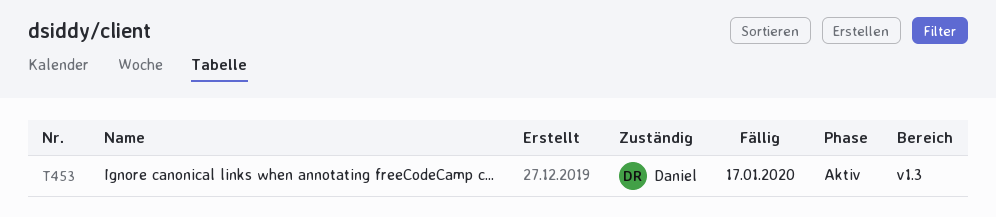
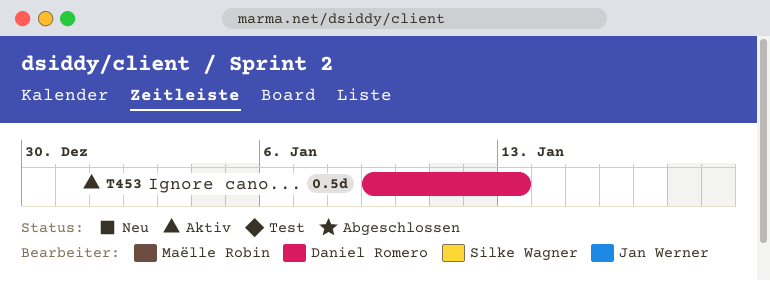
T453, due: Jan 17 -> Jan 13

